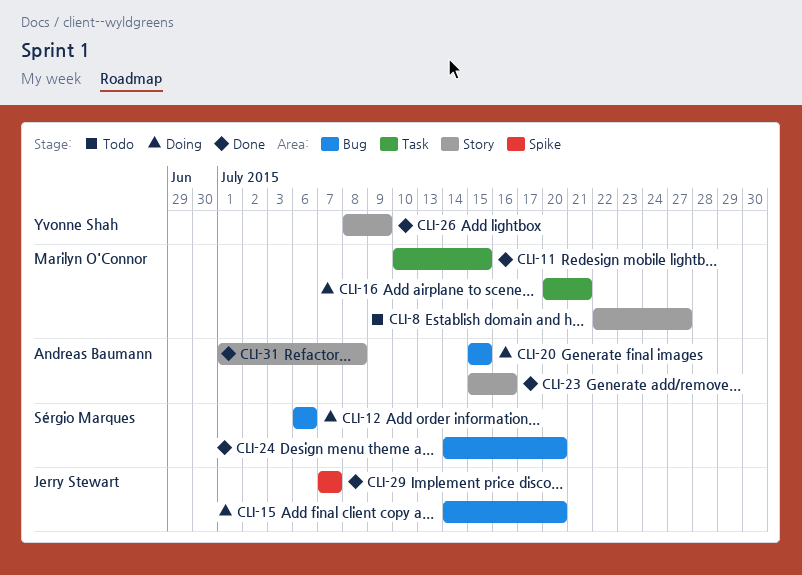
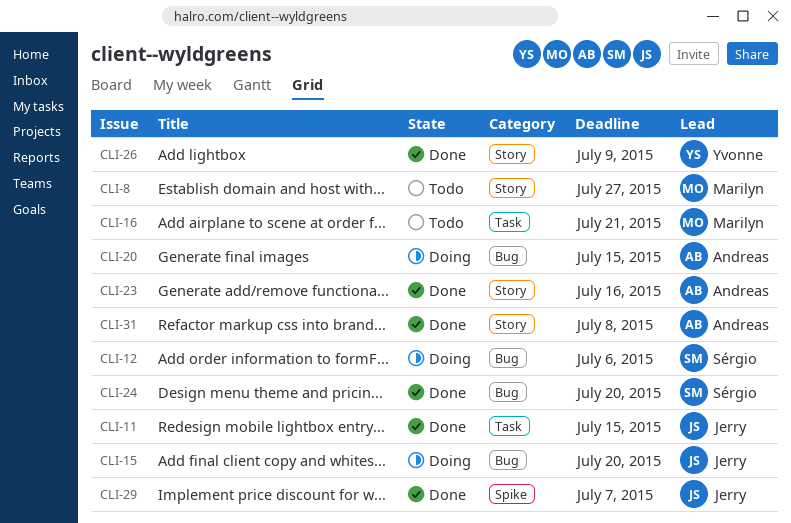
CLI-11, owner: Marilyn O'Connor -> Jerry Stewart
CLI-16, status: Doing -> Todo

